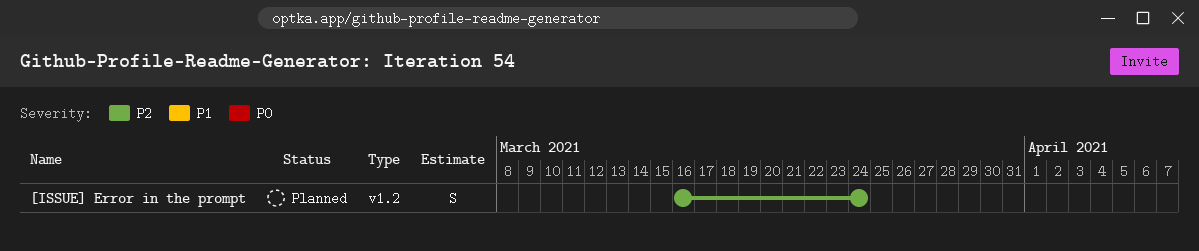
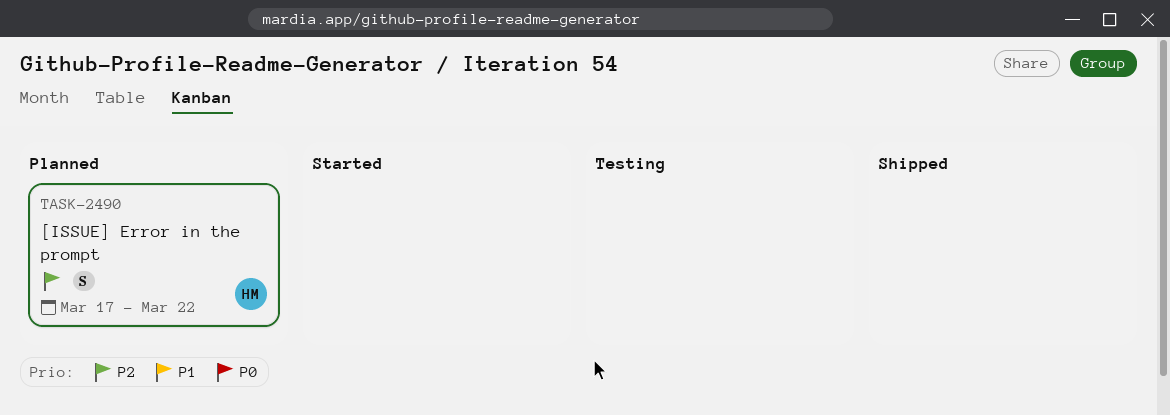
[ISSUE] Error in the prompt, start: Mar 16 -> Mar 17
[ISSUE] Error in the prompt, due: Mar 24 -> Mar 22

